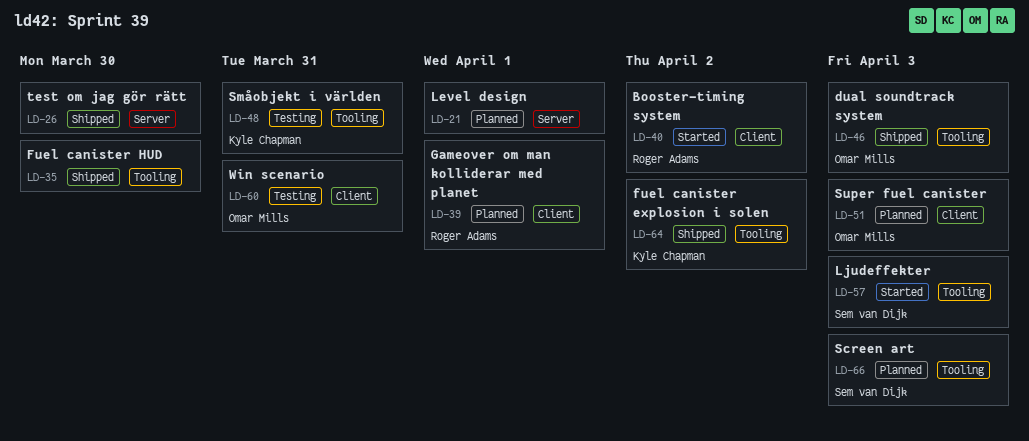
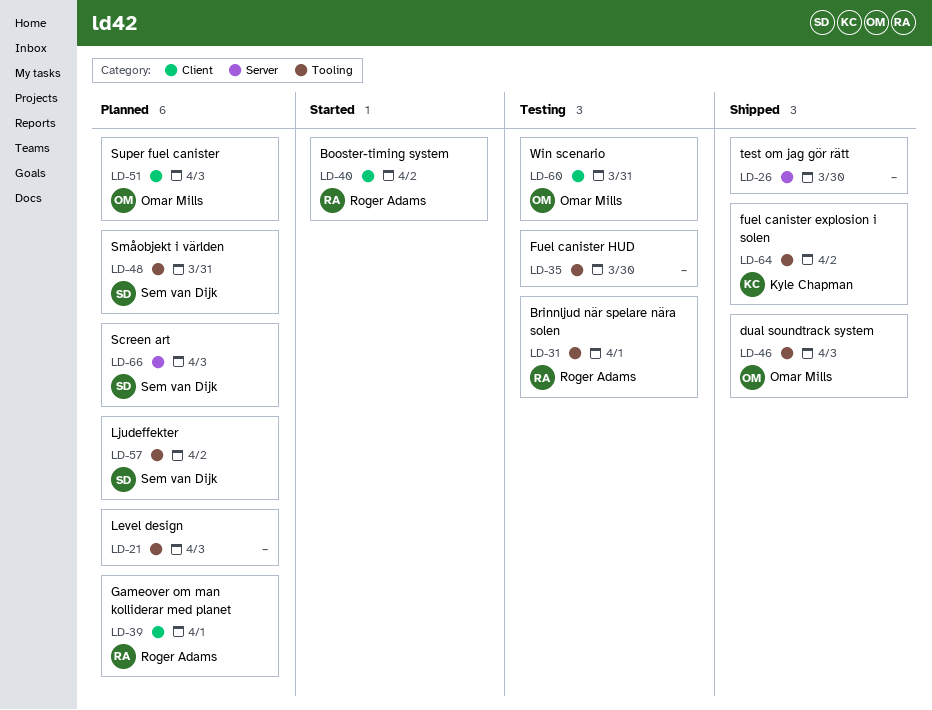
LD-21, label: Server -> Tooling
LD-21, due: Apr 1 -> Apr 3
LD-31: none -> present
LD-35, status: Shipped -> Testing
LD-48, status: Testing -> Planned
LD-48, owner: Kyle Chapman -> Sem van Dijk
LD-57, status: Started -> Planned
LD-57, due: Apr 3 -> Apr 2
LD-66, label: Tooling -> Server

